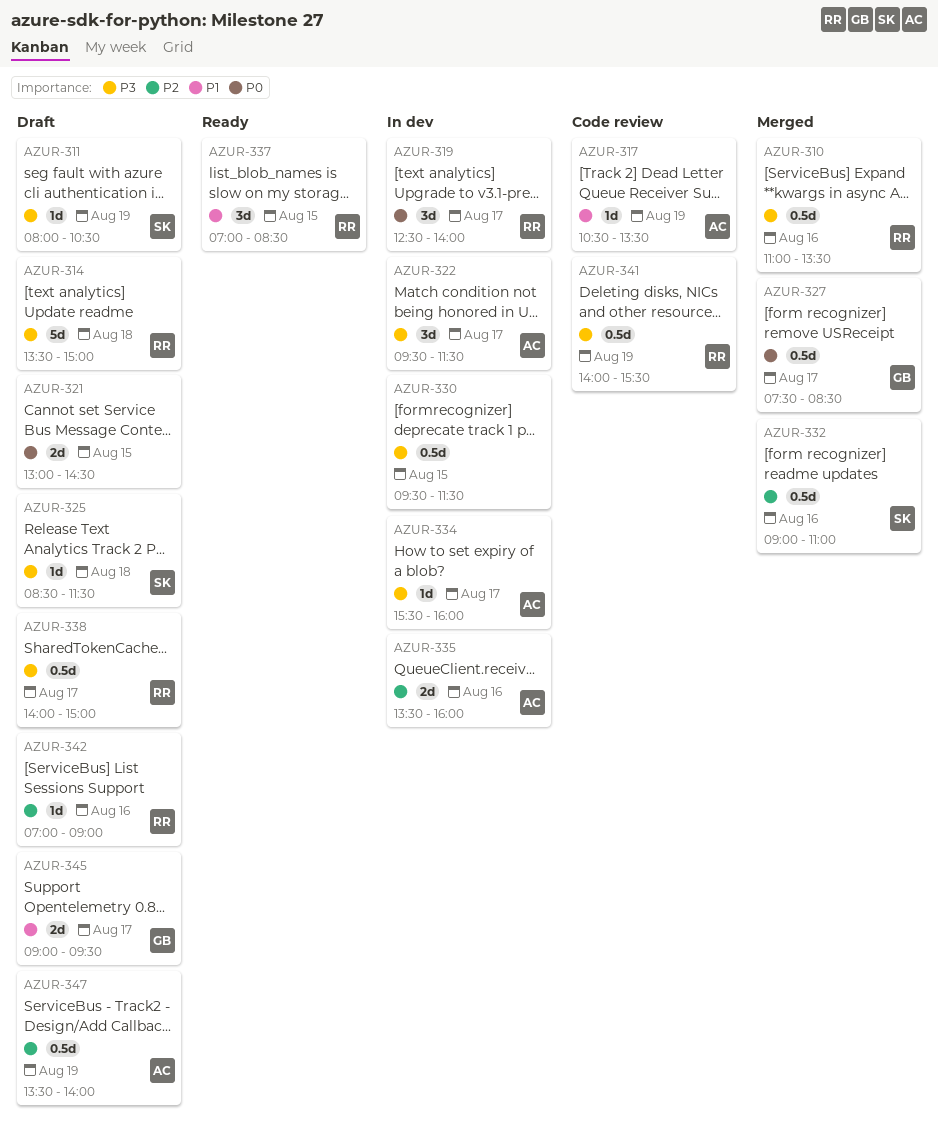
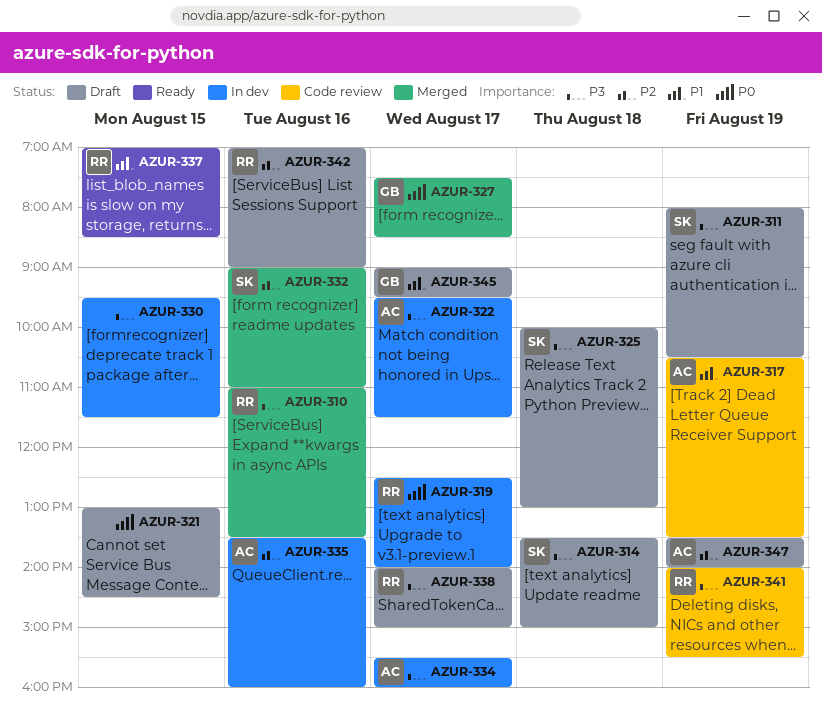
AZUR-314, owner: RR -> SK
AZUR-325, begins: 08:30 -> 10:00
AZUR-325, ends: 11:30 -> 13:00

